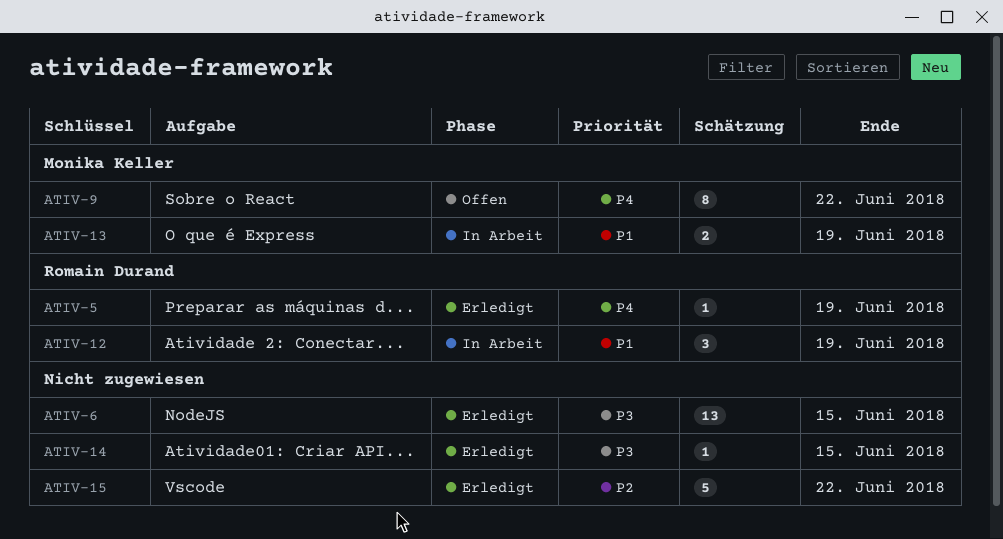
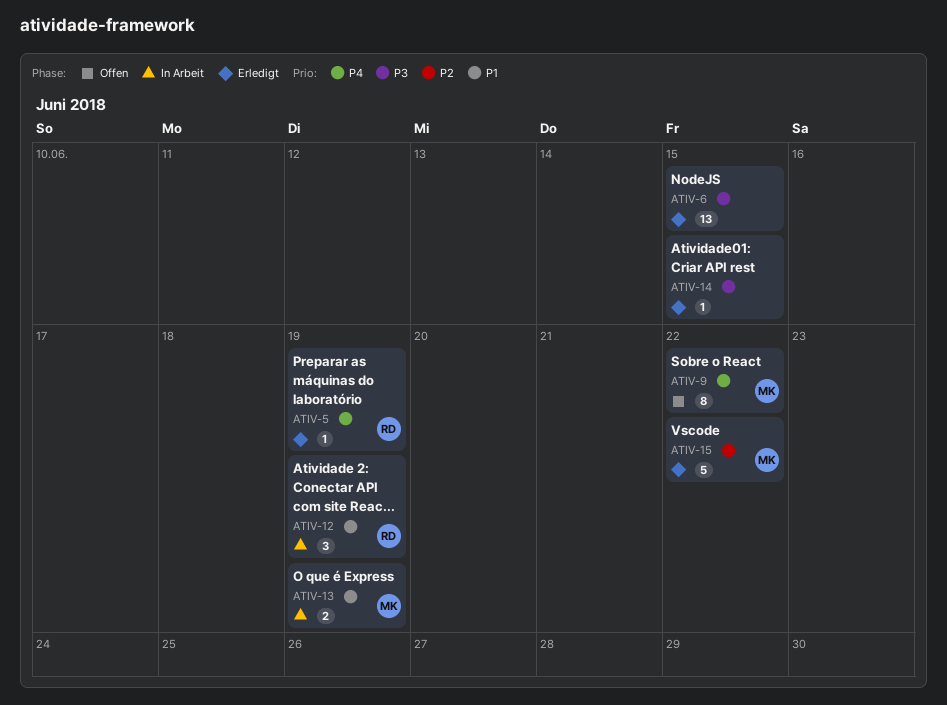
ATIV-15, owner: none -> Monika Keller

